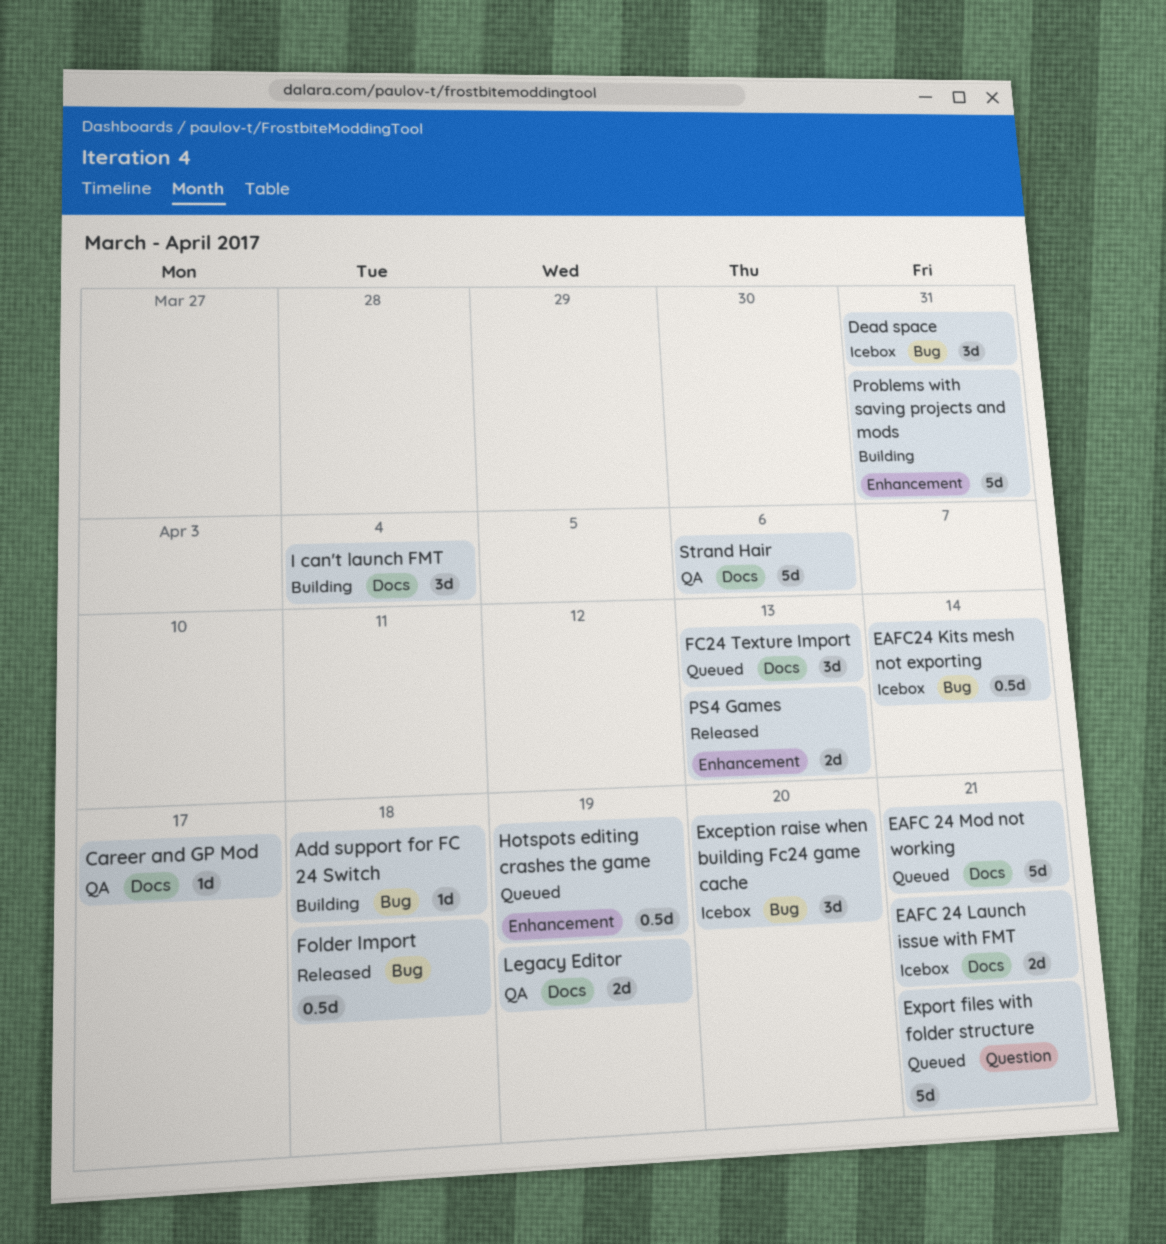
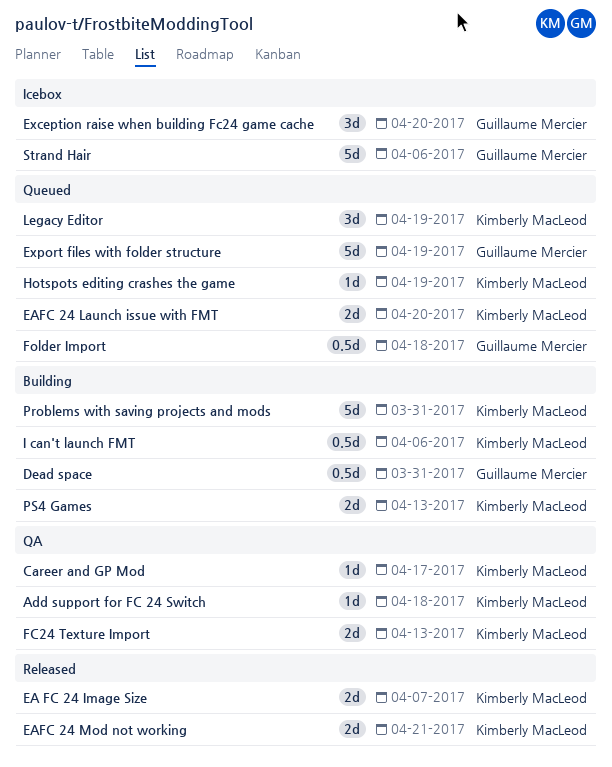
Add support for FC 24 Switch, status: Building -> QA
Dead space, status: Icebox -> Building
Dead space, estimate: 3d -> 0.5d
EA FC 24 Image Size: none -> present
EAFC 24 Launch issue with FMT, status: Icebox -> Queued
EAFC 24 Launch issue with FMT, due: Apr 21 -> Apr 20
EAFC 24 Mod not working, status: Queued -> Released
EAFC 24 Mod not working, estimate: 5d -> 2d
EAFC24 Kits mesh not exporting: present -> none
Export files with folder structure, due: Apr 21 -> Apr 19
FC24 Texture Import, status: Queued -> QA
FC24 Texture Import, estimate: 3d -> 2d
Folder Import, status: Released -> Queued
Hotspots editing crashes the game, estimate: 0.5d -> 1d
I can't launch FMT, estimate: 3d -> 0.5d
I can't launch FMT, due: Apr 4 -> Apr 6
Legacy Editor, status: QA -> Queued
Legacy Editor, estimate: 2d -> 3d
PS4 Games, status: Released -> Building
Strand Hair, status: QA -> Icebox

